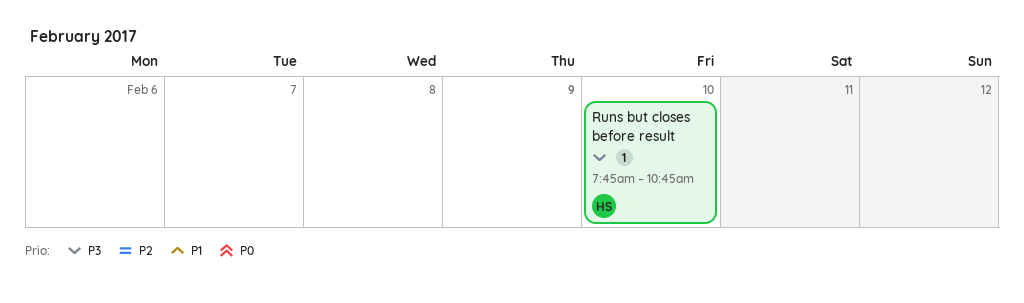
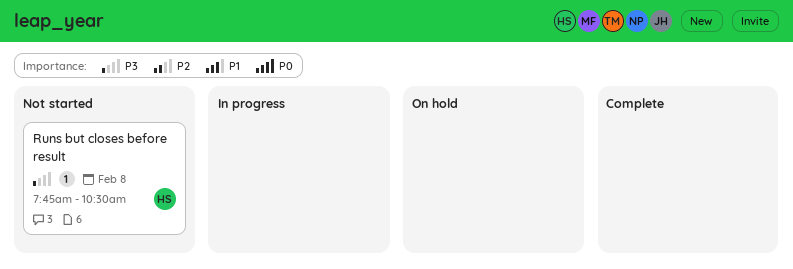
Runs but closes before result, day: Feb 10 -> Feb 8
Runs but closes before result, ends: 10:45 -> 10:30

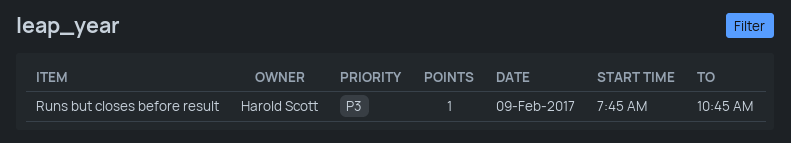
Runs but closes before result, day: Feb 8 -> Feb 9
Runs but closes before result, ends: 10:30 -> 10:45

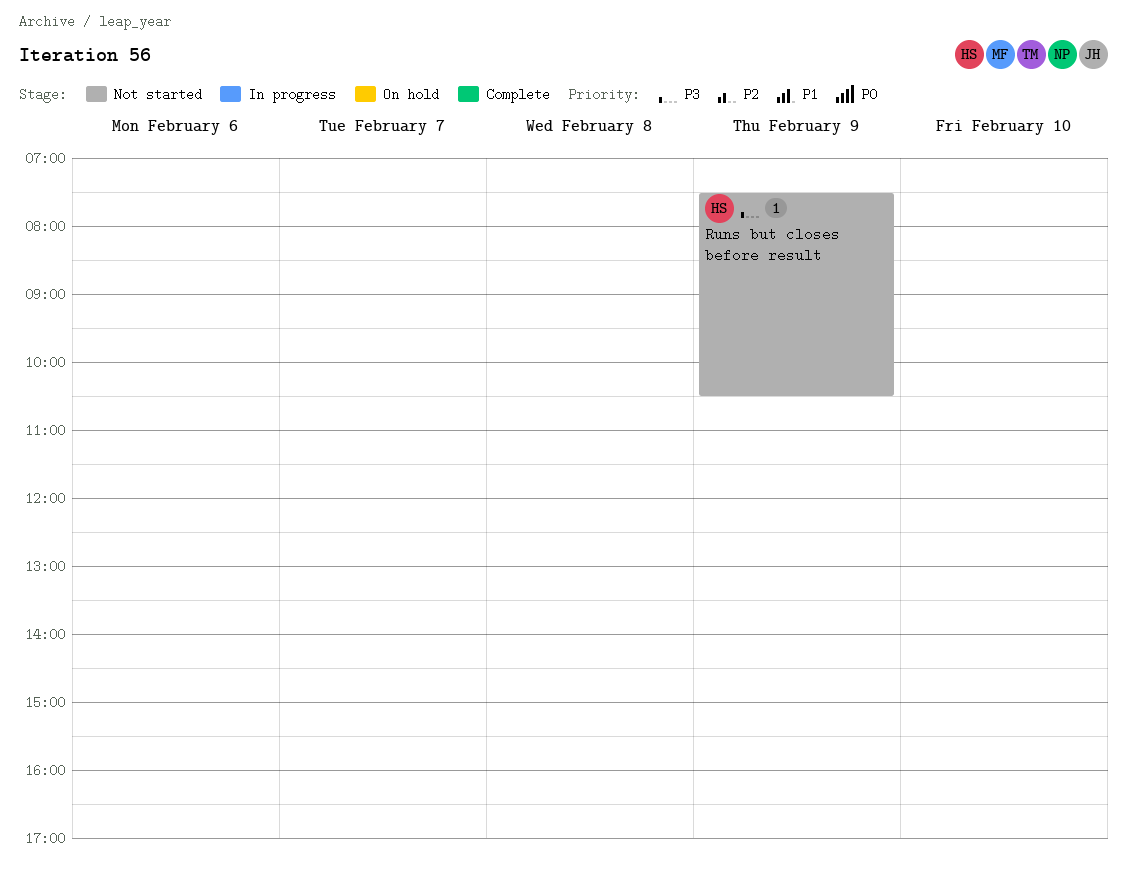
Runs but closes before result, begins: 07:45 -> 07:30
Runs but closes before result, ends: 10:45 -> 10:30

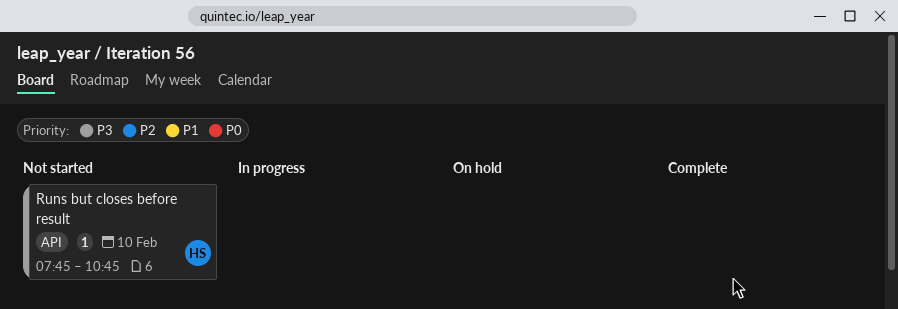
Runs but closes before result, day: Feb 9 -> Feb 10
Runs but closes before result, begins: 07:30 -> 07:45
Runs but closes before result, ends: 10:30 -> 10:45

